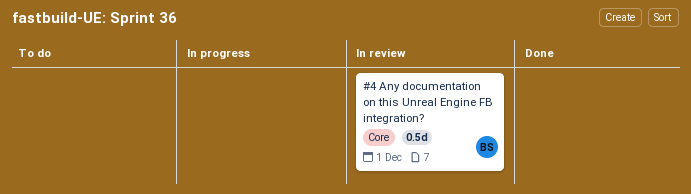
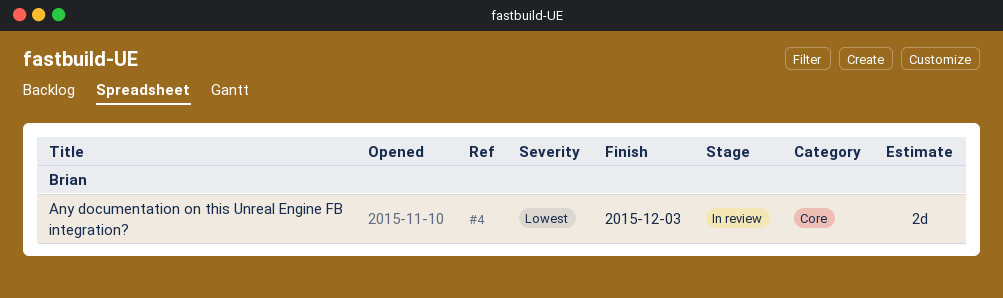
#4, estimate: 0.5d -> 2d
#4, due: Dec 1 -> Dec 3

